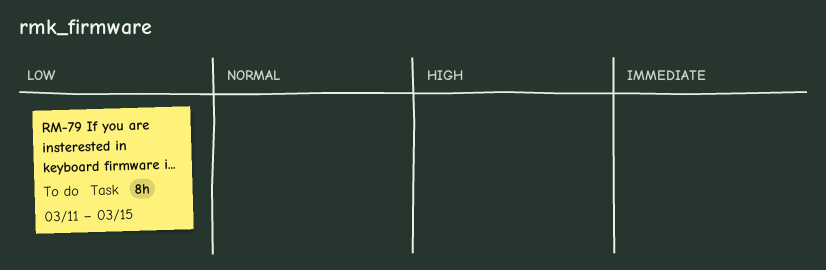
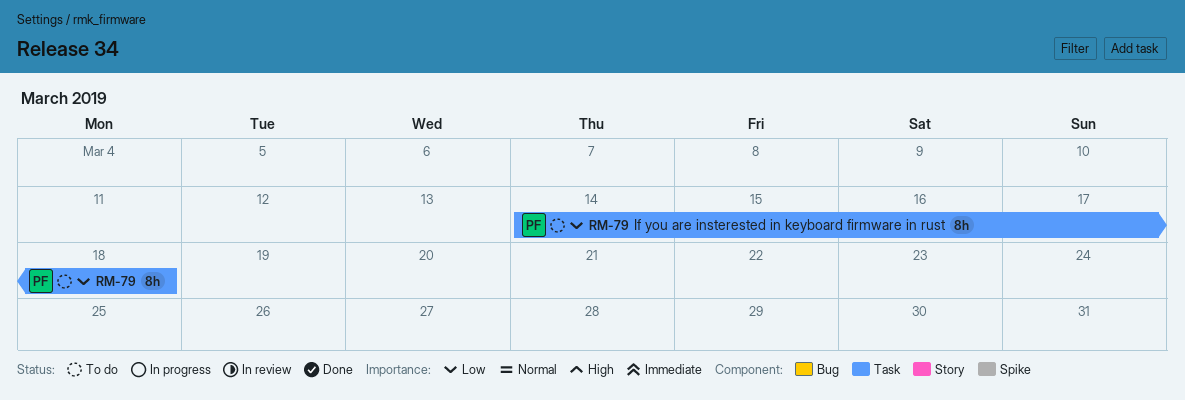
RM-79, start: Mar 11 -> Mar 14
RM-79, due: Mar 15 -> Mar 18

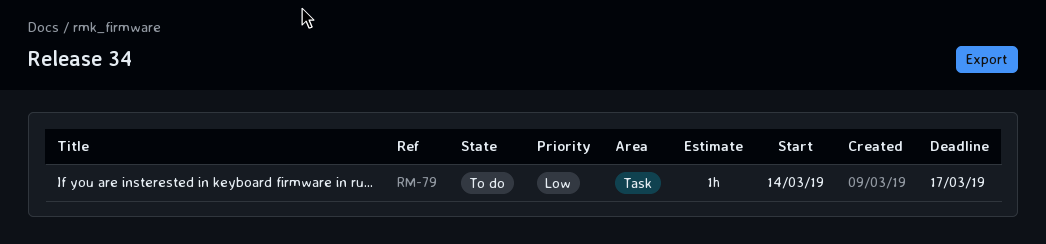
RM-79, estimate: 8h -> 1h
RM-79, due: Mar 18 -> Mar 17

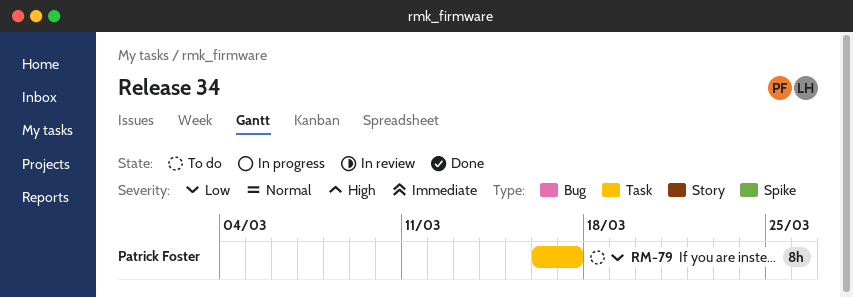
RM-79, estimate: 1h -> 8h
RM-79, start: Mar 14 -> Mar 16

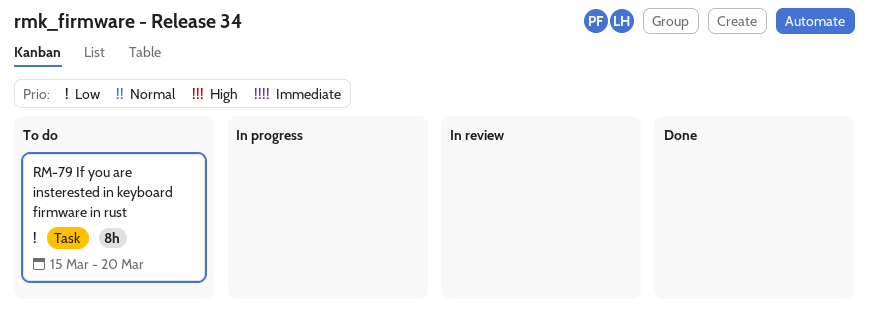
RM-79, start: Mar 16 -> Mar 15
RM-79, due: Mar 17 -> Mar 20

